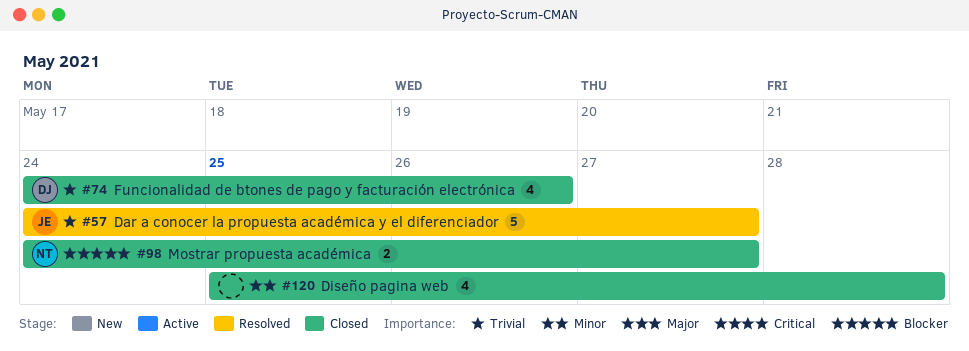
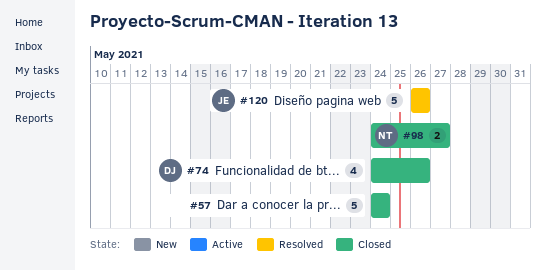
#57, status: Resolved -> Closed
#57, owner: JE -> none
#57, due: May 27 -> May 24
#120, status: Closed -> Resolved
#120, owner: none -> JE
#120, estimate: 4 -> 5
#120, start: May 25 -> May 26
#120, due: May 28 -> May 26

